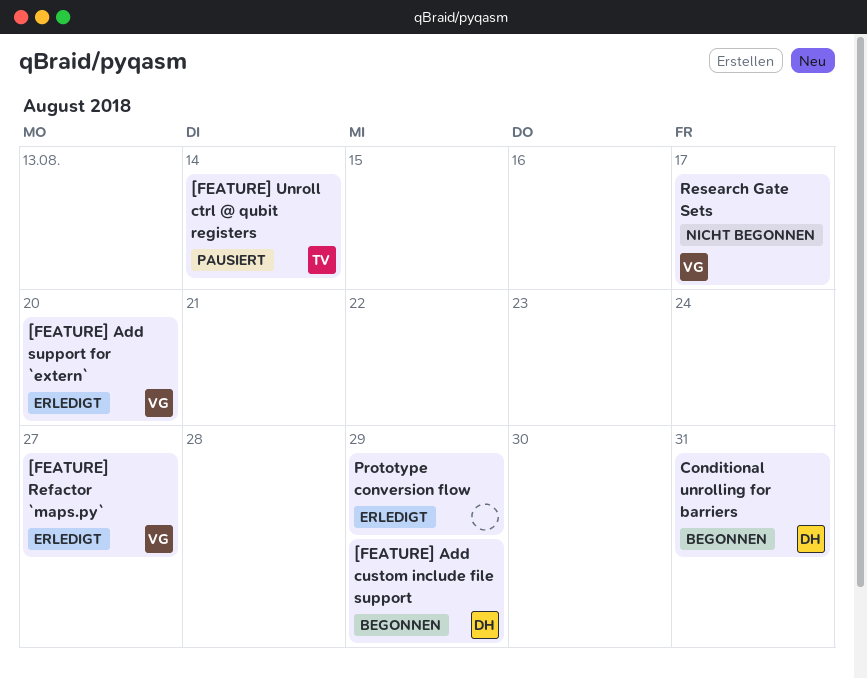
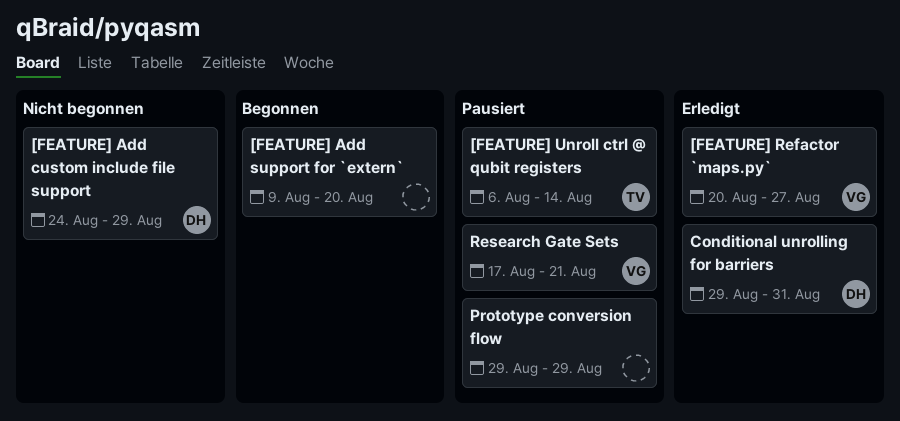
[FEATURE] Add custom include file support, status: Begonnen -> Nicht begonnen
[FEATURE] Add support for `extern`, status: Erledigt -> Begonnen
[FEATURE] Add support for `extern`, owner: VG -> none
Conditional unrolling for barriers, status: Begonnen -> Erledigt
Prototype conversion flow, status: Erledigt -> Pausiert
Research Gate Sets, status: Nicht begonnen -> Pausiert
Research Gate Sets, due: Aug 17 -> Aug 21

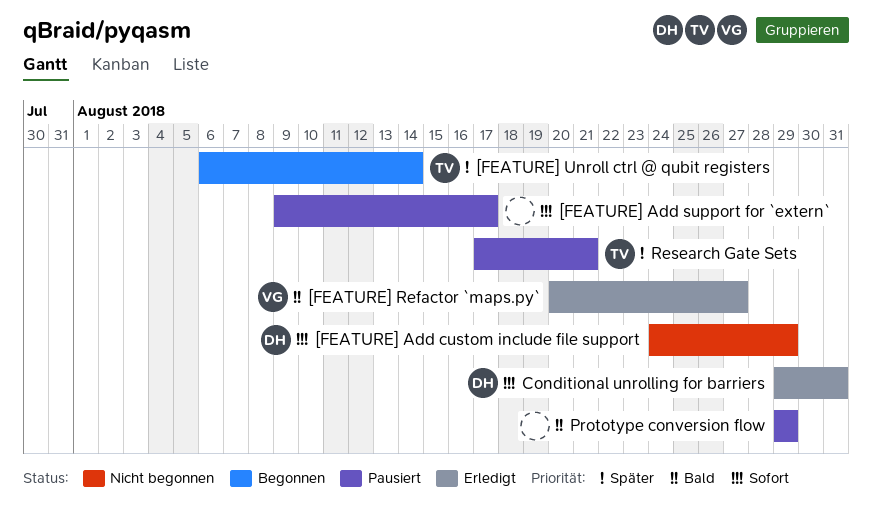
[FEATURE] Add support for `extern`, status: Begonnen -> Pausiert
[FEATURE] Add support for `extern`, due: Aug 20 -> Aug 17
[FEATURE] Unroll ctrl @ qubit registers, status: Pausiert -> Begonnen
Research Gate Sets, owner: VG -> TV

